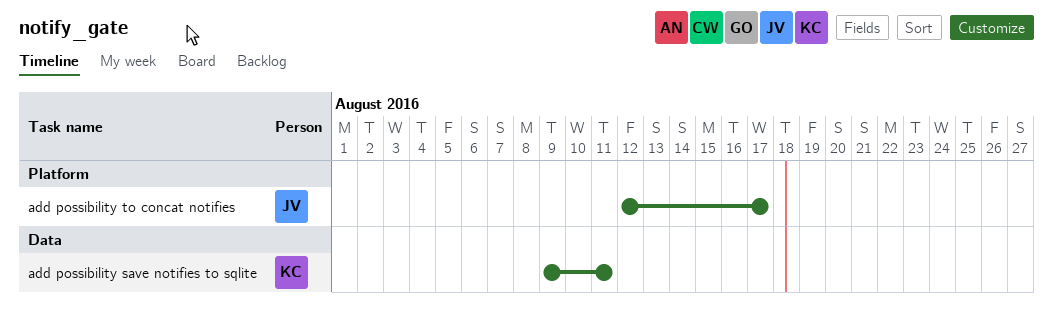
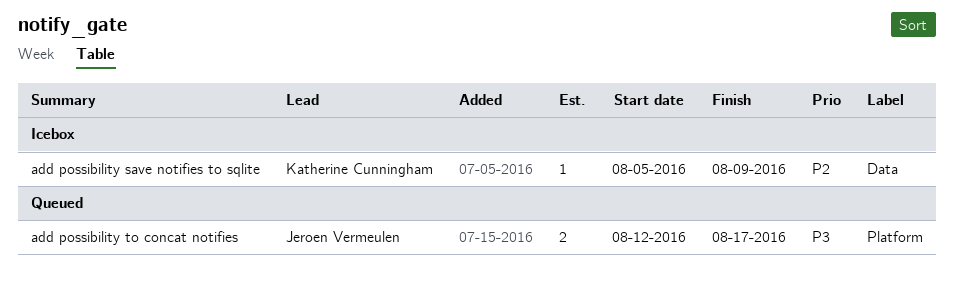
add possibility save notifies to sqlite, start: Aug 9 -> Aug 5
add possibility save notifies to sqlite, due: Aug 11 -> Aug 9

